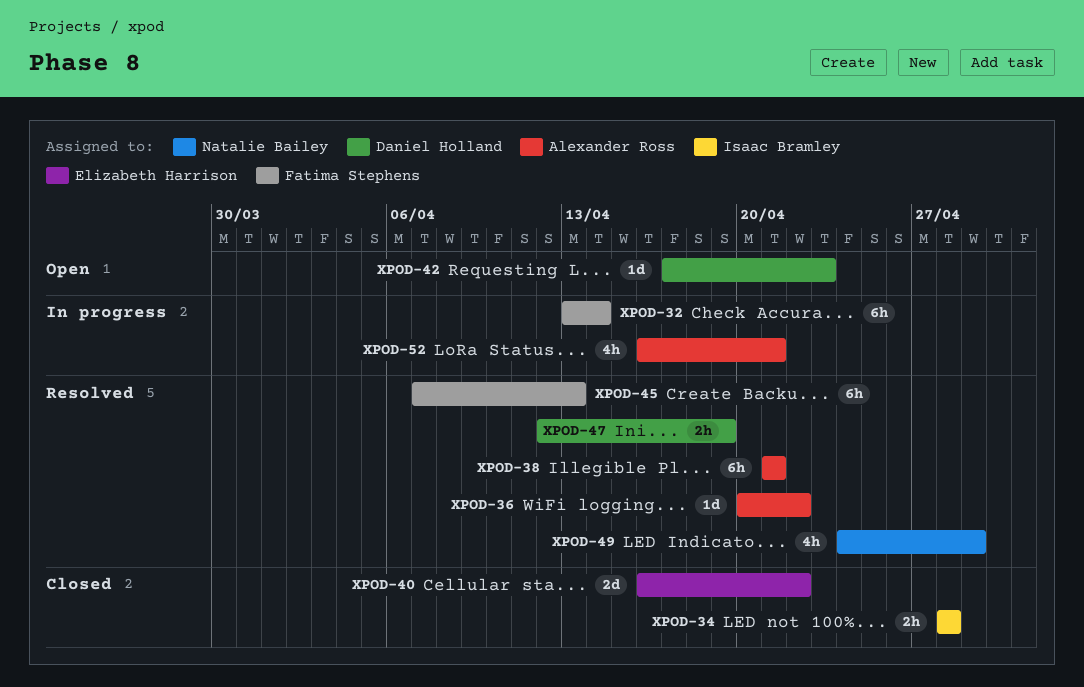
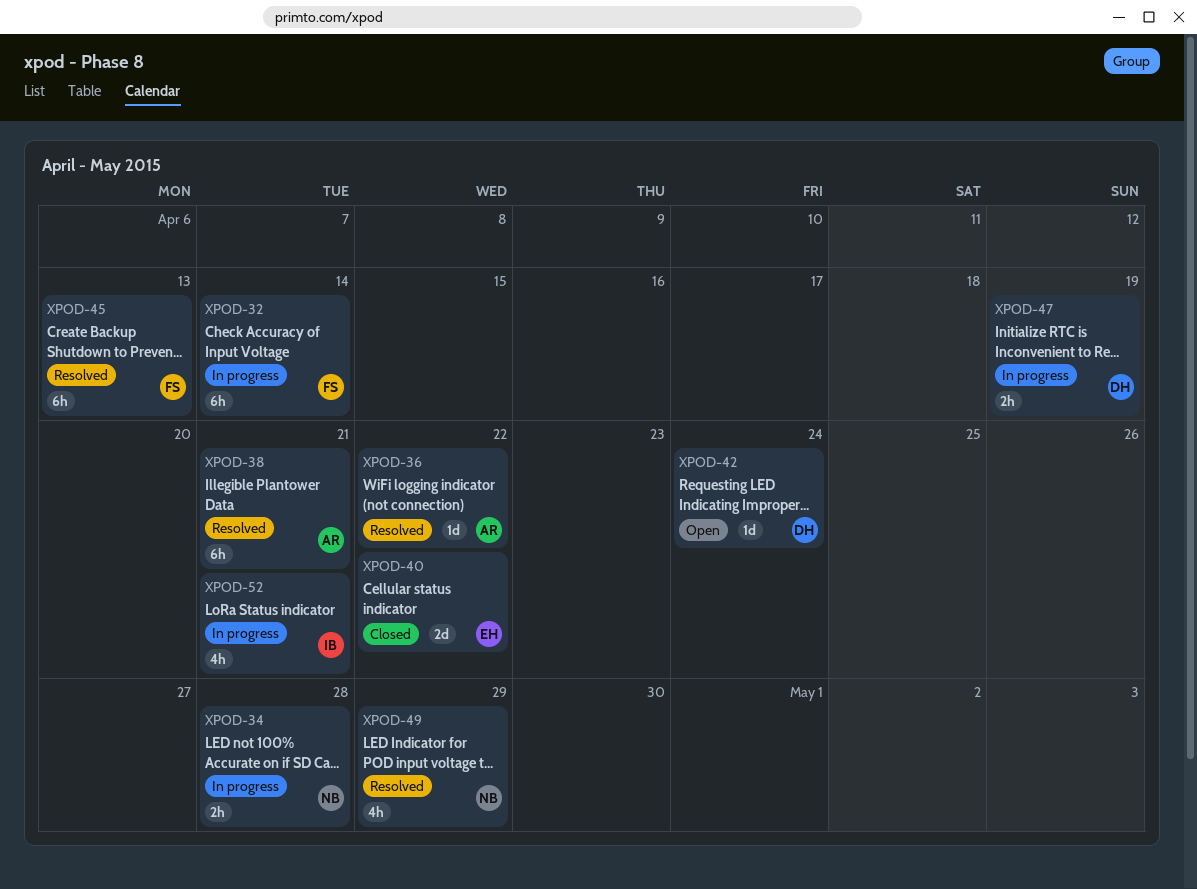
XPOD-34, status: Closed -> In progress
XPOD-34, owner: Isaac Bramley -> Natalie Bailey
XPOD-42, due: Apr 23 -> Apr 24
XPOD-47, status: Resolved -> In progress
XPOD-52, owner: Alexander Ross -> Isaac Bramley

